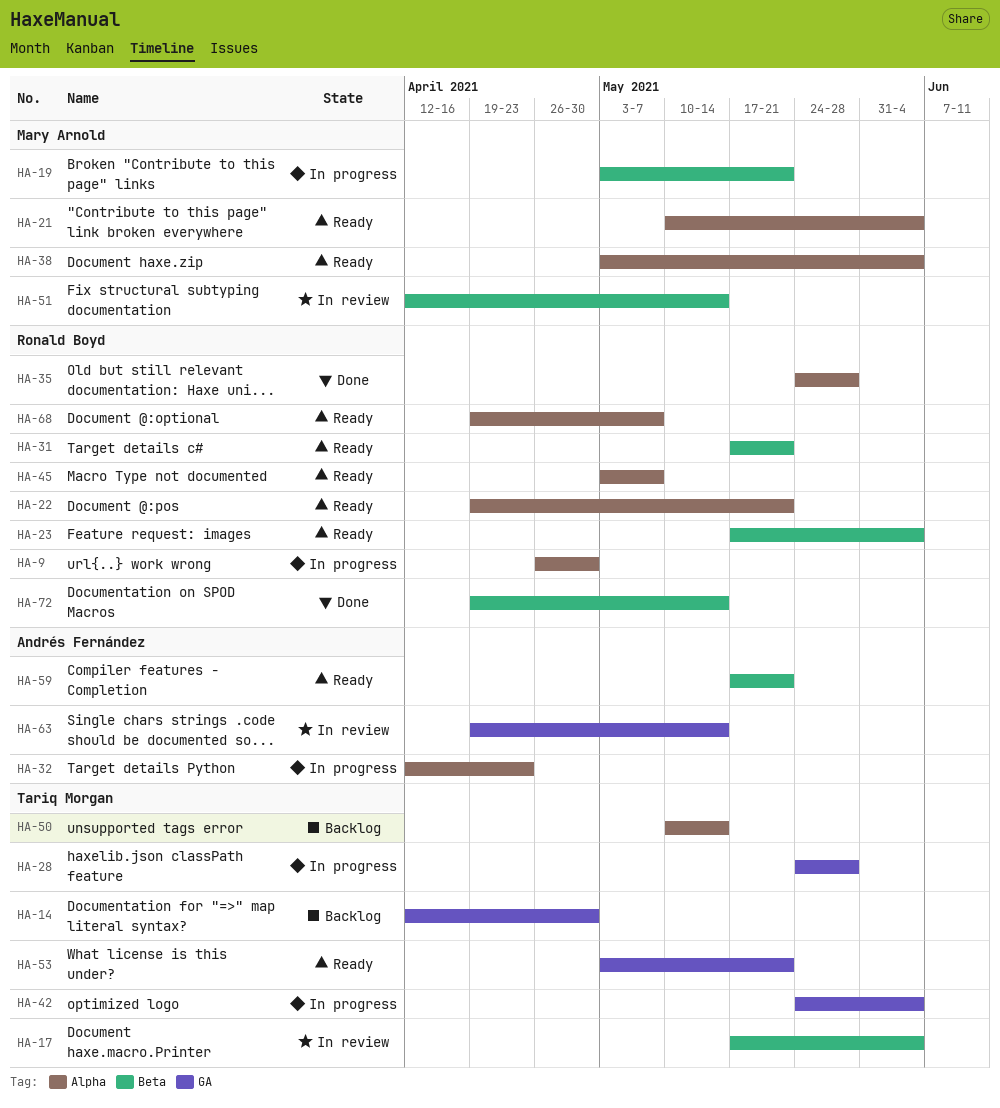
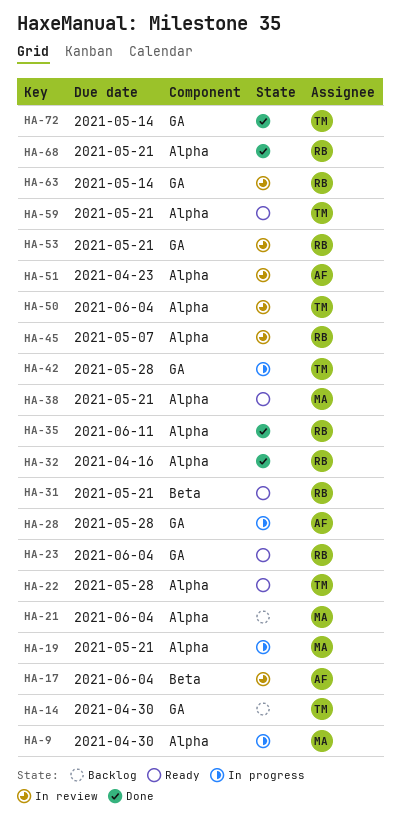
HA-9, owner: Ronald Boyd -> Mary Arnold
HA-17, owner: Tariq Morgan -> Andrés Fernández
HA-19, label: Beta -> Alpha
HA-21, status: Ready -> Backlog
HA-22, owner: Ronald Boyd -> Tariq Morgan
HA-22, due: May 21 -> May 28
HA-23, label: Beta -> GA
HA-28, owner: Tariq Morgan -> Andrés Fernández
HA-32, status: In progress -> Done
HA-32, owner: Andrés Fernández -> Ronald Boyd
HA-32, due: Apr 23 -> Apr 16
HA-35, due: May 28 -> Jun 11
HA-38, due: Jun 4 -> May 21
HA-42, due: Jun 4 -> May 28
HA-45, status: Ready -> In review
HA-50, status: Backlog -> In review
HA-50, due: May 14 -> Jun 4
HA-51, owner: Mary Arnold -> Andrés Fernández
HA-51, label: Beta -> Alpha
HA-51, due: May 14 -> Apr 23
HA-53, status: Ready -> In review
HA-53, owner: Tariq Morgan -> Ronald Boyd
HA-59, owner: Andrés Fernández -> Tariq Morgan
HA-59, label: Beta -> Alpha
HA-63, owner: Andrés Fernández -> Ronald Boyd
HA-68, status: Ready -> Done
HA-68, due: May 7 -> May 21
HA-72, owner: Ronald Boyd -> Tariq Morgan
HA-72, label: Beta -> GA

